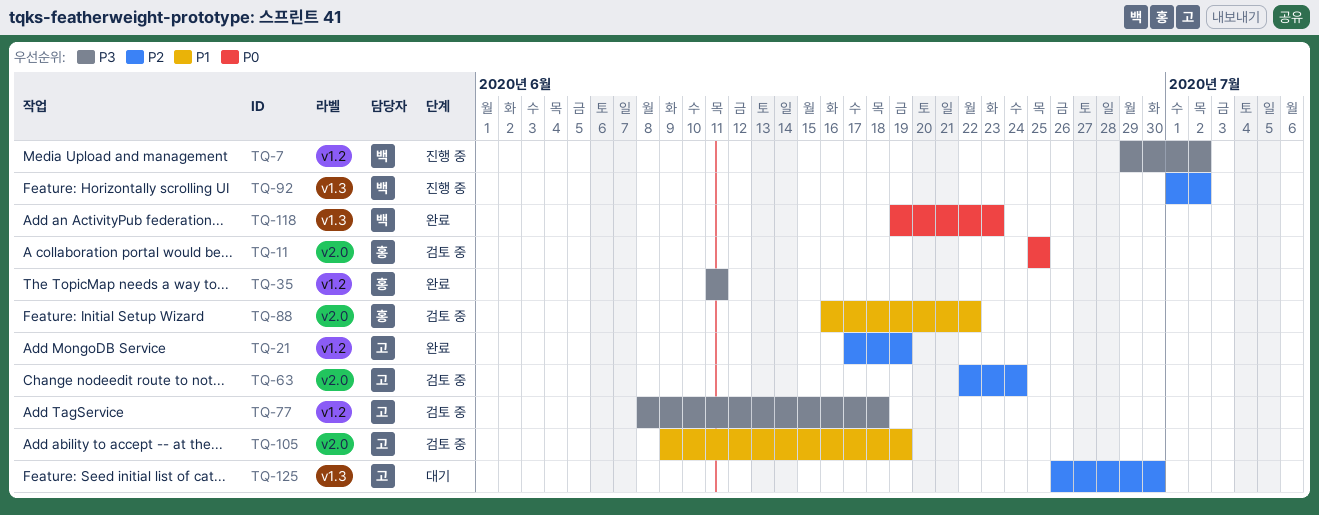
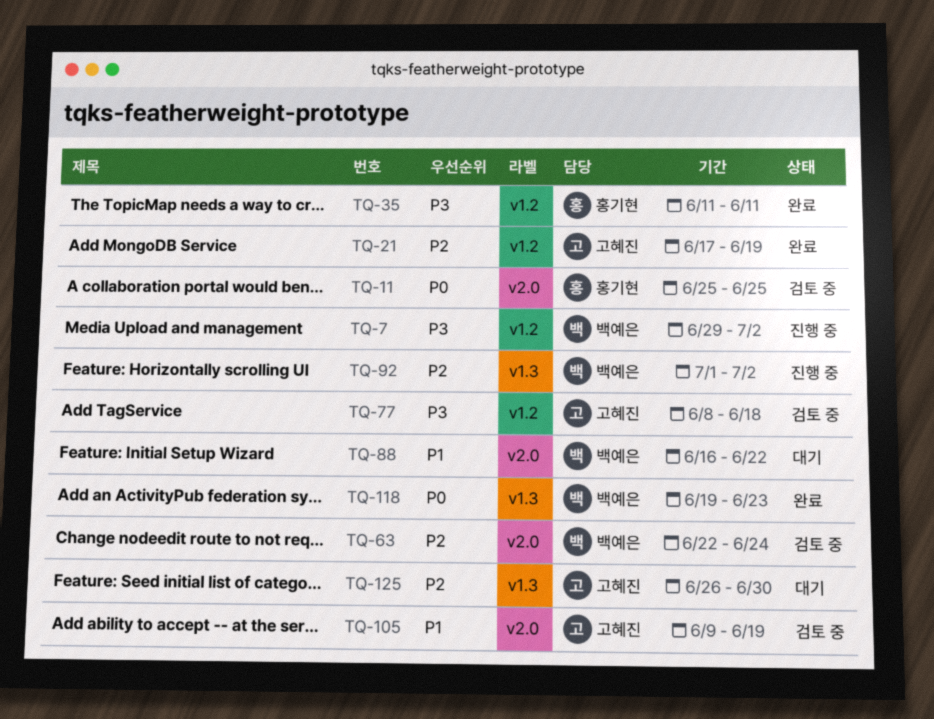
TQ-63, owner: 고혜진 -> 백예은
TQ-88, status: 검토 중 -> 대기
TQ-88, owner: 홍기현 -> 백예은

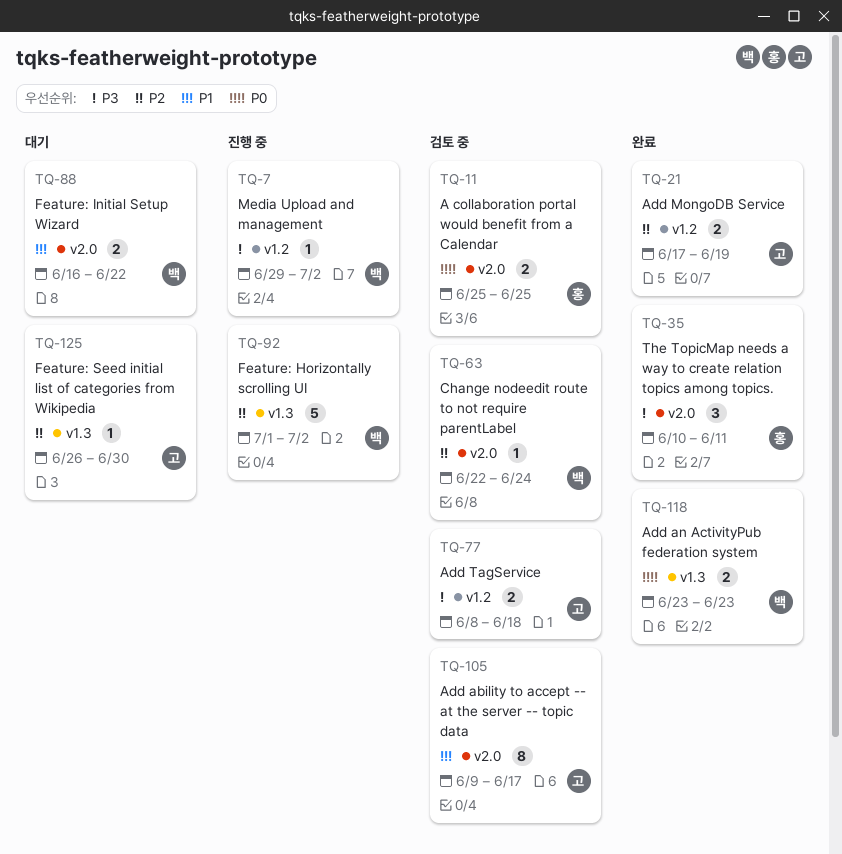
TQ-35, label: v1.2 -> v2.0
TQ-35, start: Jun 11 -> Jun 10
TQ-105, due: Jun 19 -> Jun 17
TQ-118, start: Jun 19 -> Jun 23

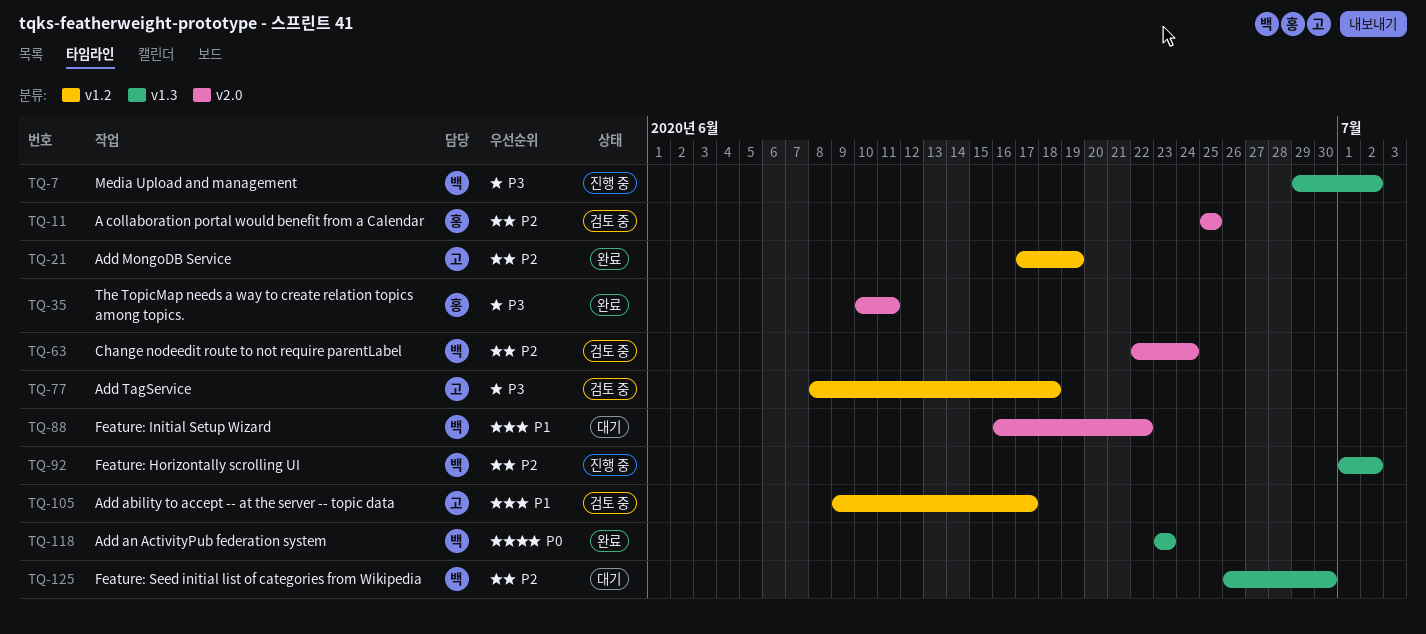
TQ-7, label: v1.2 -> v1.3
TQ-11, priority: P0 -> P2
TQ-105, label: v2.0 -> v1.2
TQ-125, owner: 고 -> 백

